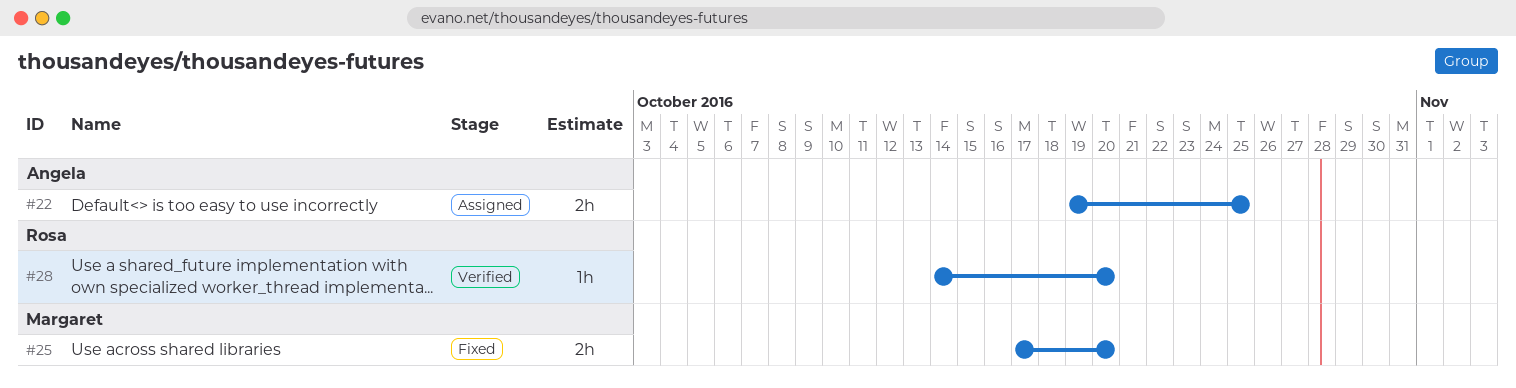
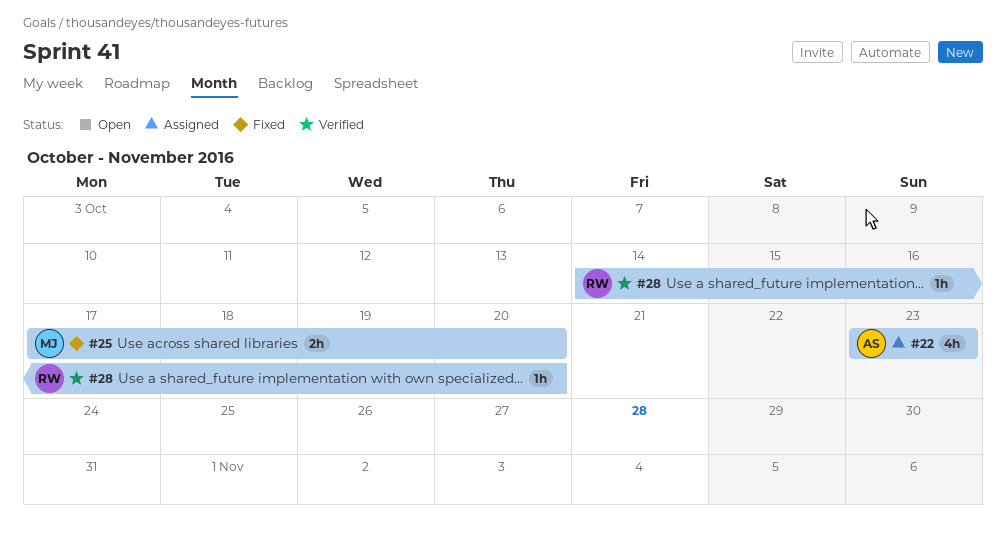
#22, estimate: 2h -> 4h
#22, start: Oct 19 -> Oct 23
#22, due: Oct 25 -> Oct 23

